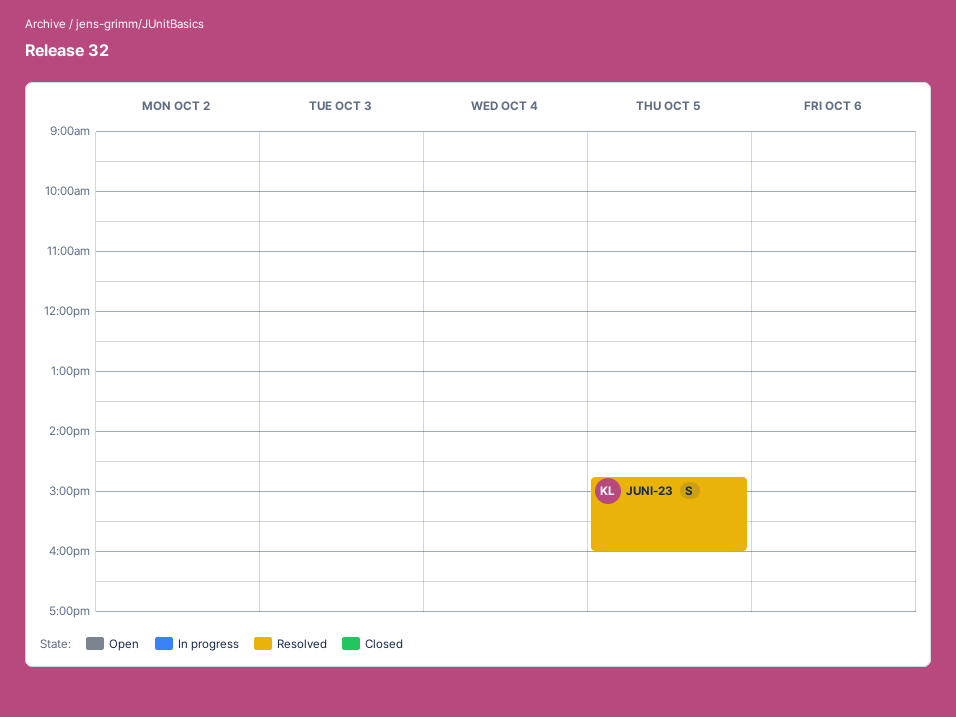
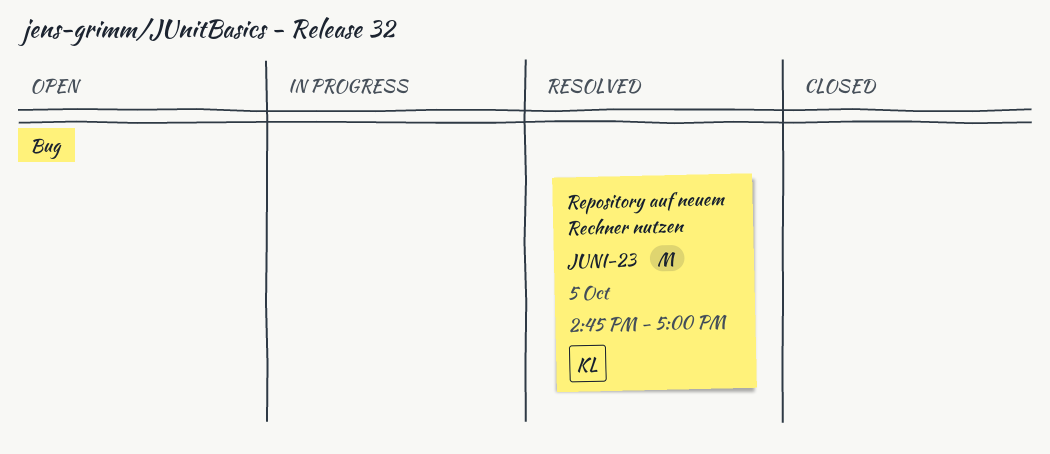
JUNI-23, estimate: S -> M
JUNI-23, ends: 16:00 -> 17:00

